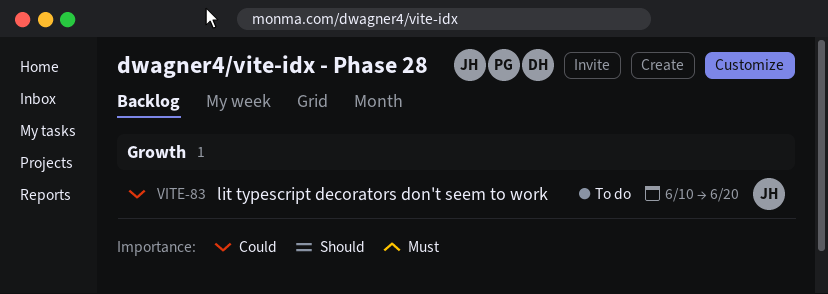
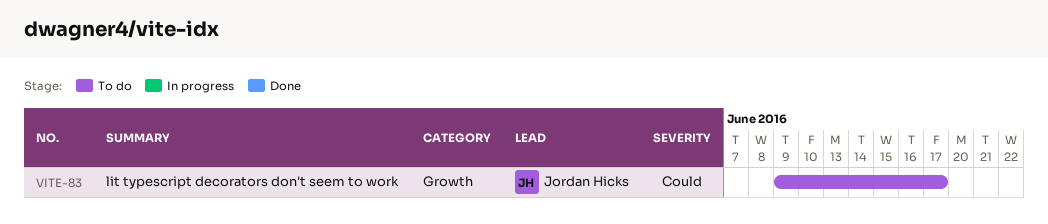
VITE-83, start: Jun 10 -> Jun 9
VITE-83, due: Jun 20 -> Jun 17

